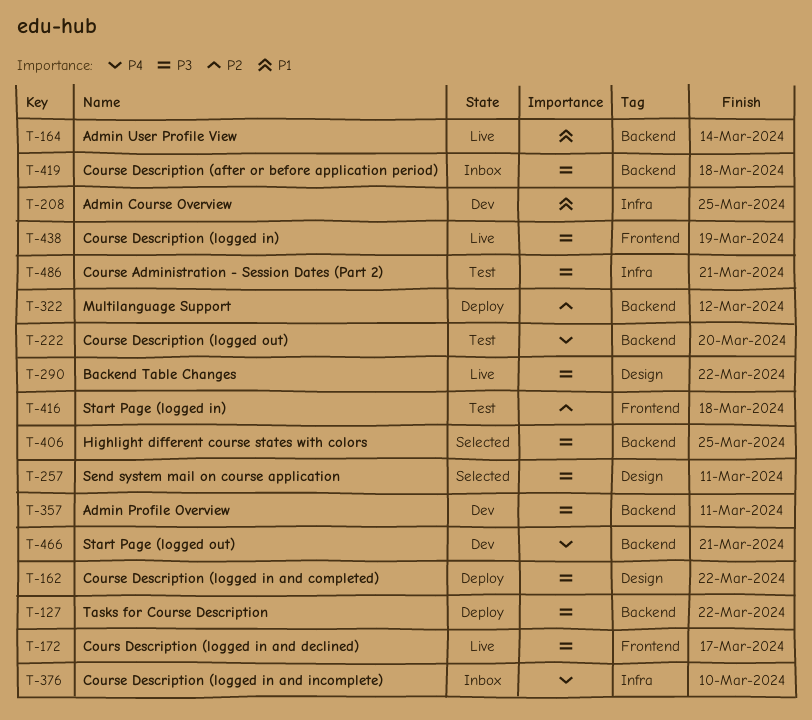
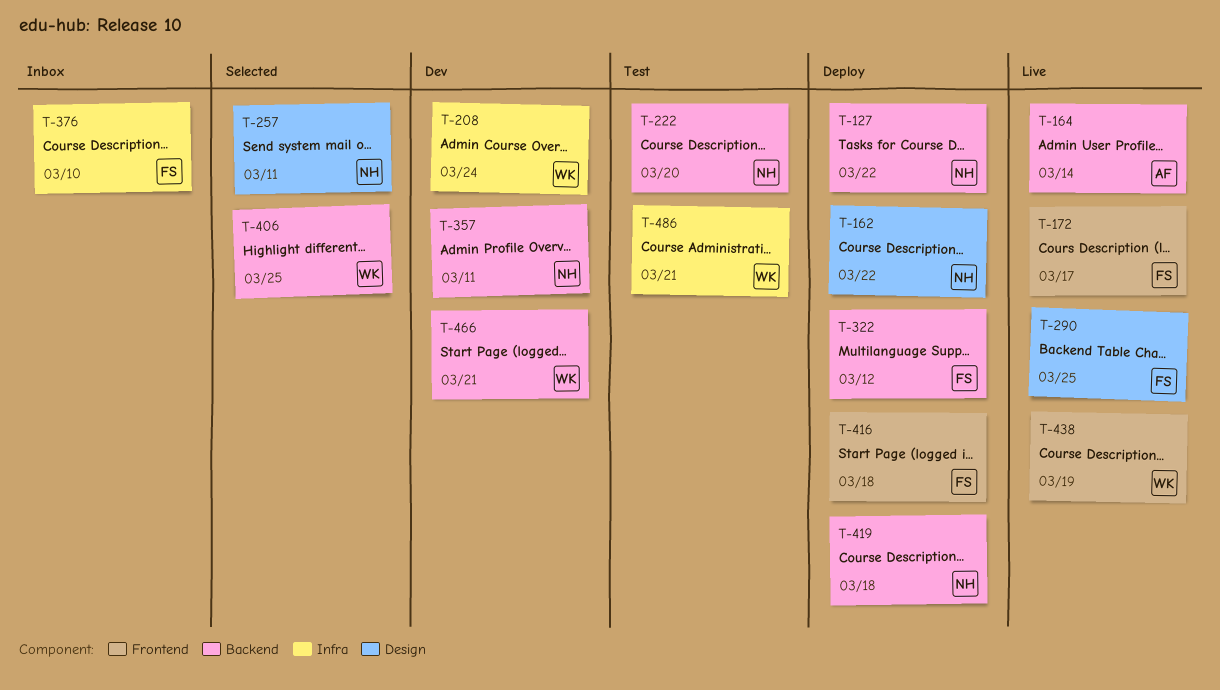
T-208, due: Mar 25 -> Mar 24
T-290, due: Mar 22 -> Mar 25
T-416, status: Test -> Deploy
T-419, status: Inbox -> Deploy

